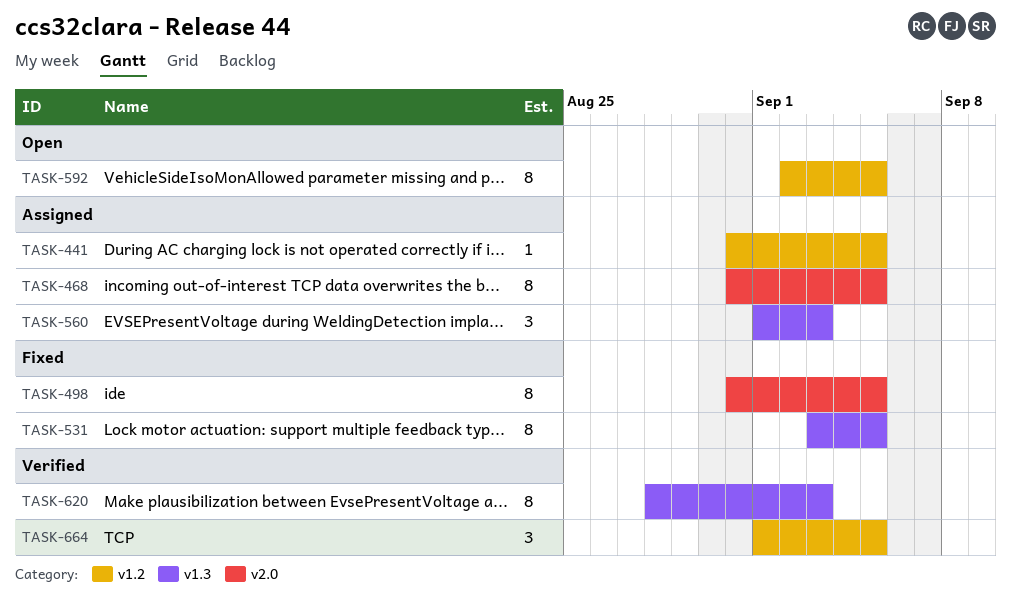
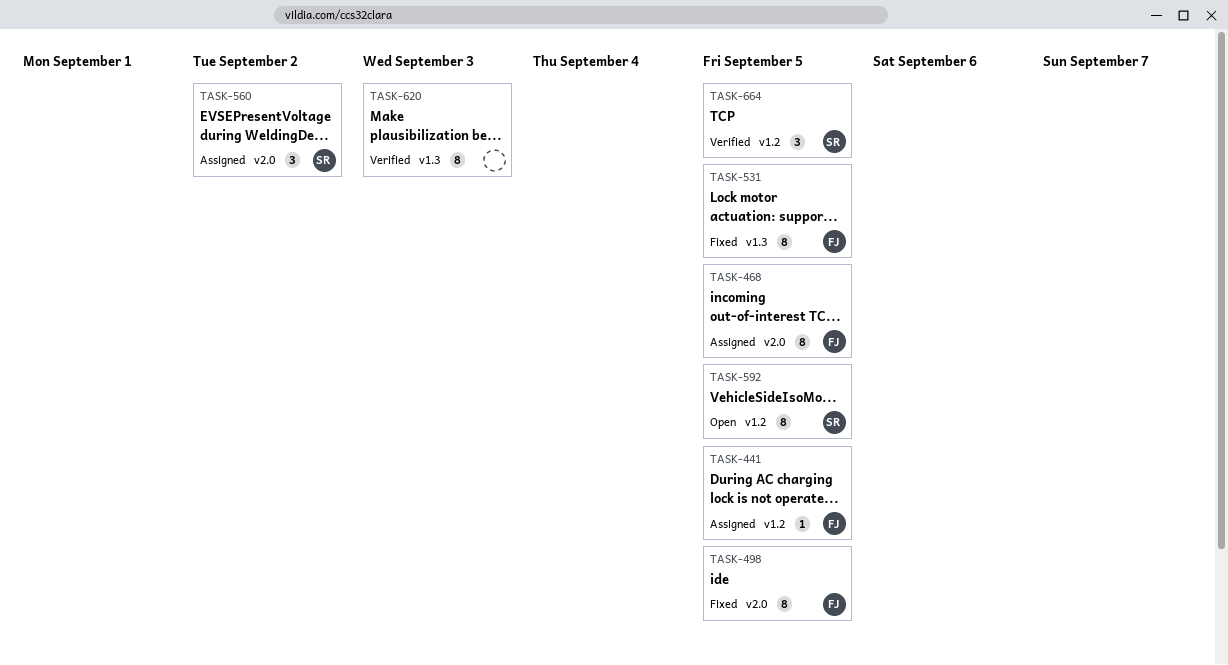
TASK-560, label: v1.3 -> v2.0
TASK-560, due: Sep 3 -> Sep 2

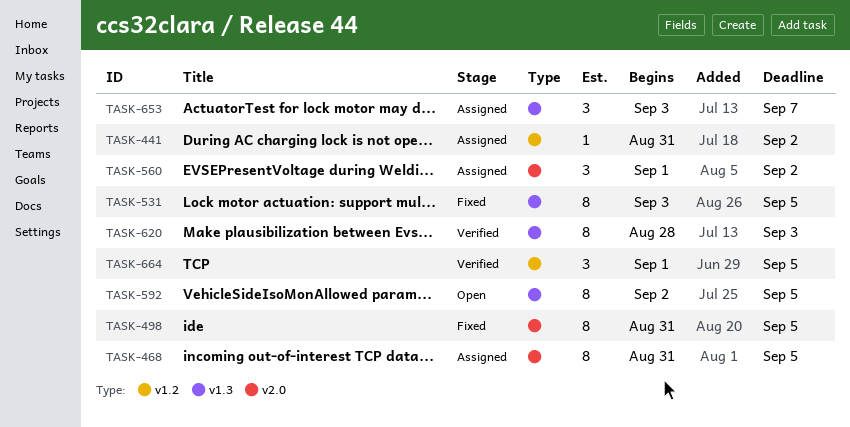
TASK-441, due: Sep 5 -> Sep 2
TASK-592, label: v1.2 -> v1.3
TASK-653: none -> present

